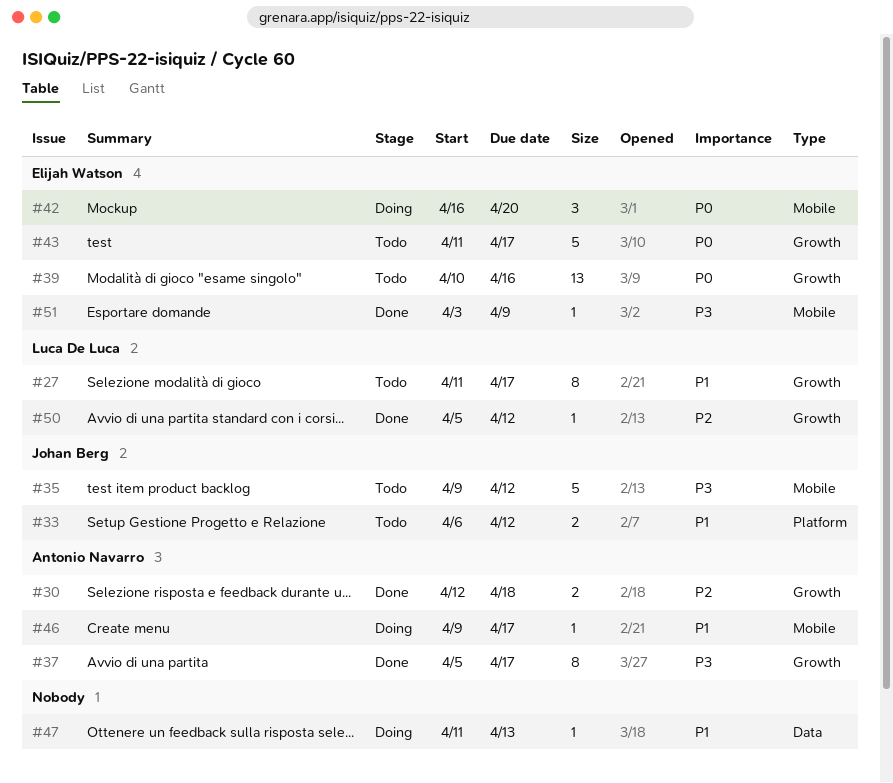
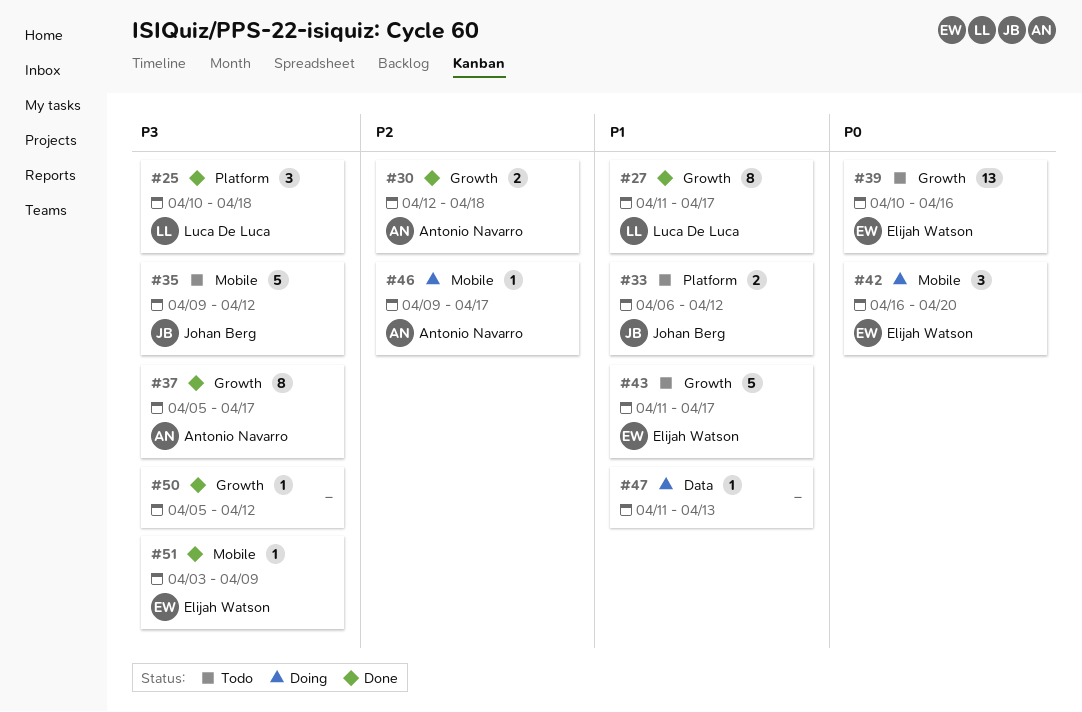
#25: none -> present
#27, status: Todo -> Done
#43, priority: P0 -> P1
#46, priority: P1 -> P2
#50, owner: Luca De Luca -> none
#50, priority: P2 -> P3

